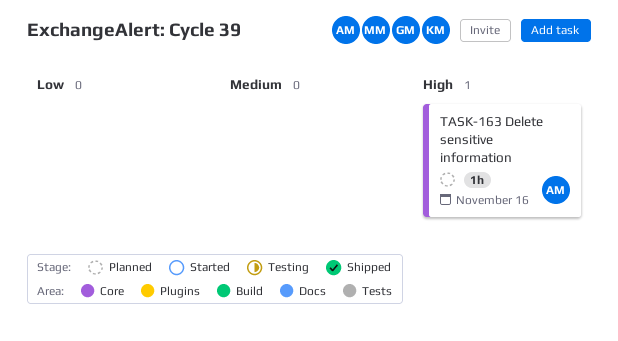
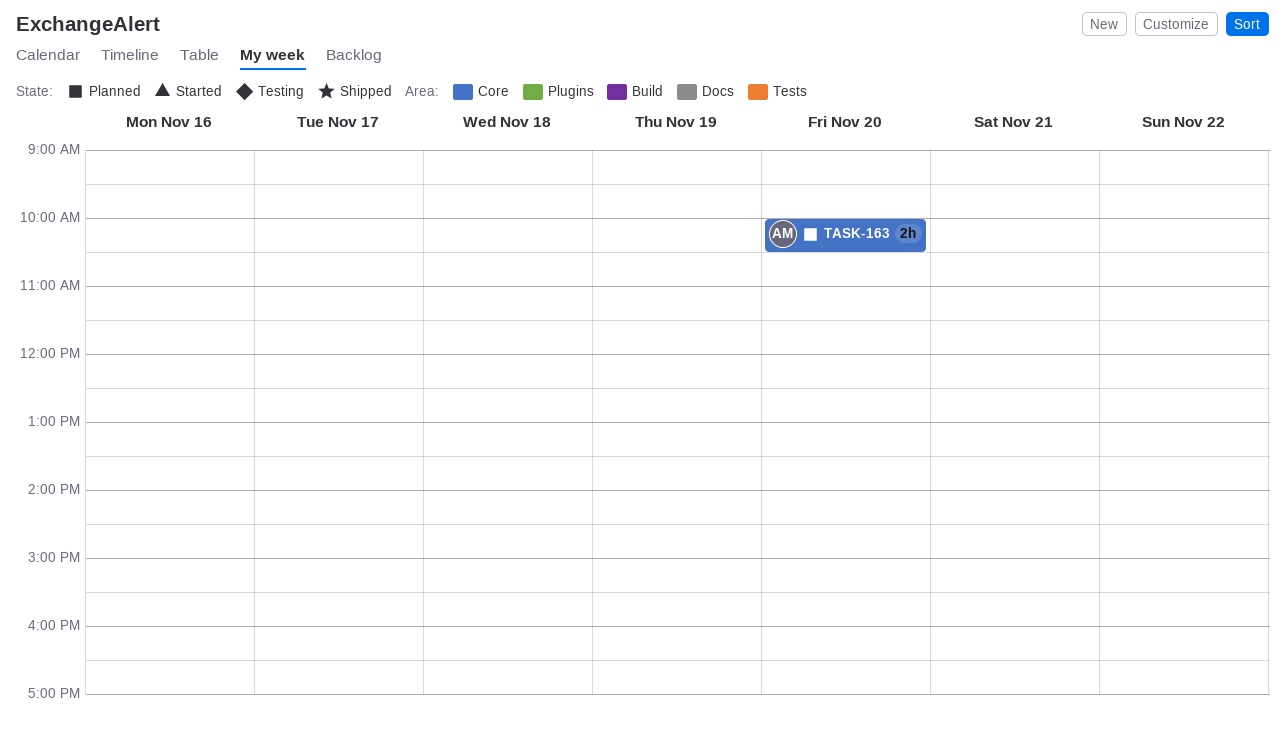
TASK-163, estimate: 1h -> 2h
TASK-163, day: Nov 16 -> Nov 20

